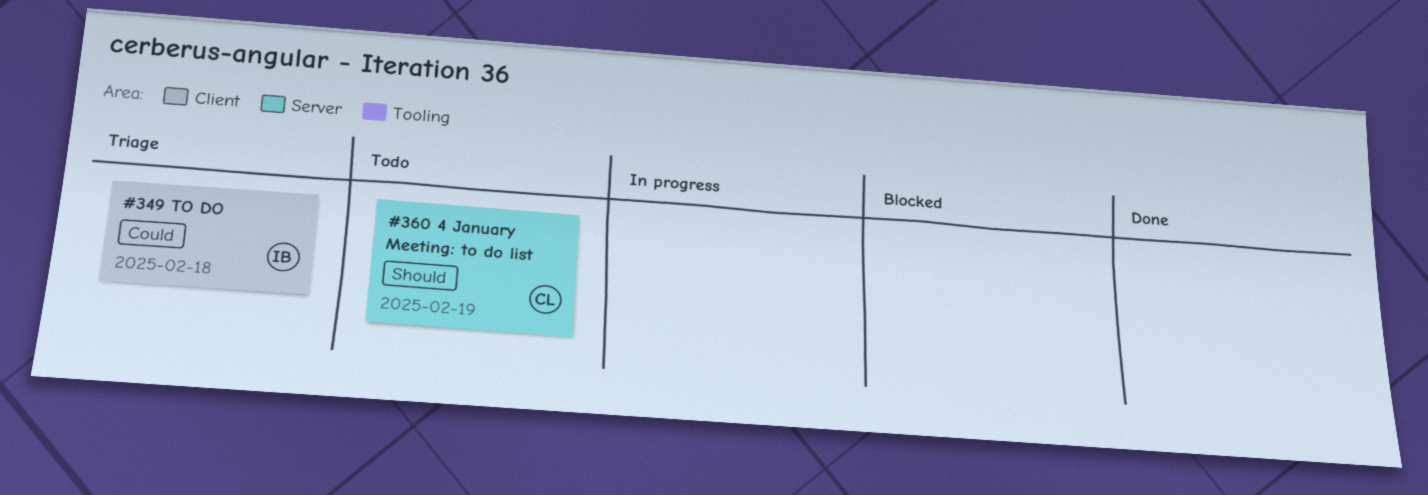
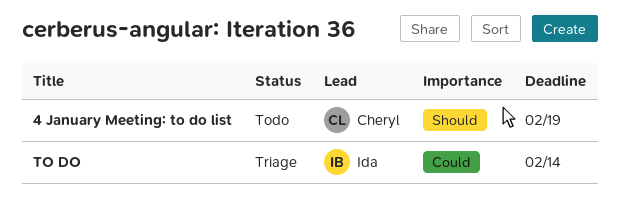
TO DO, due: Feb 18 -> Feb 14

